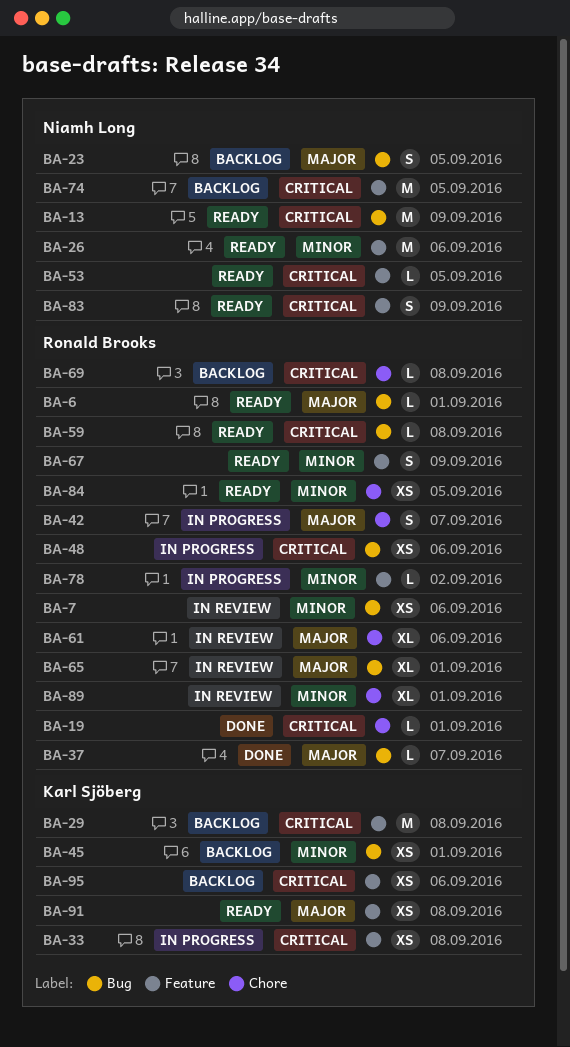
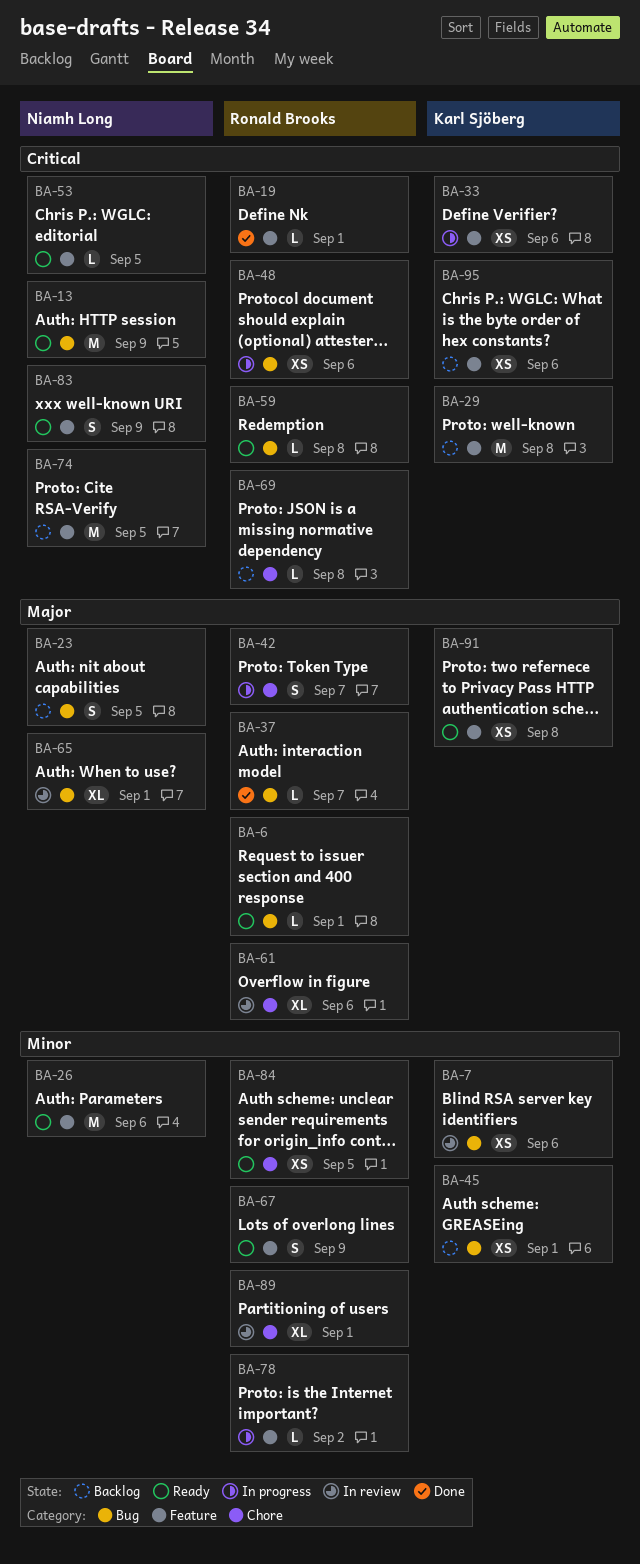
BA-7, owner: Ronald Brooks -> Karl Sjöberg
BA-19, label: Chore -> Feature
BA-33, due: Sep 8 -> Sep 6
BA-65, owner: Ronald Brooks -> Niamh Long

